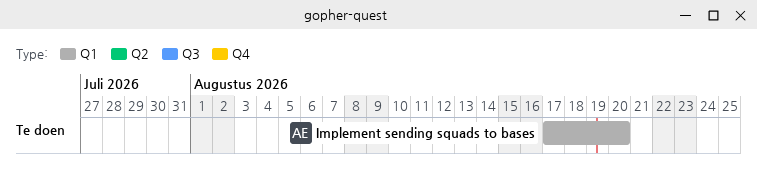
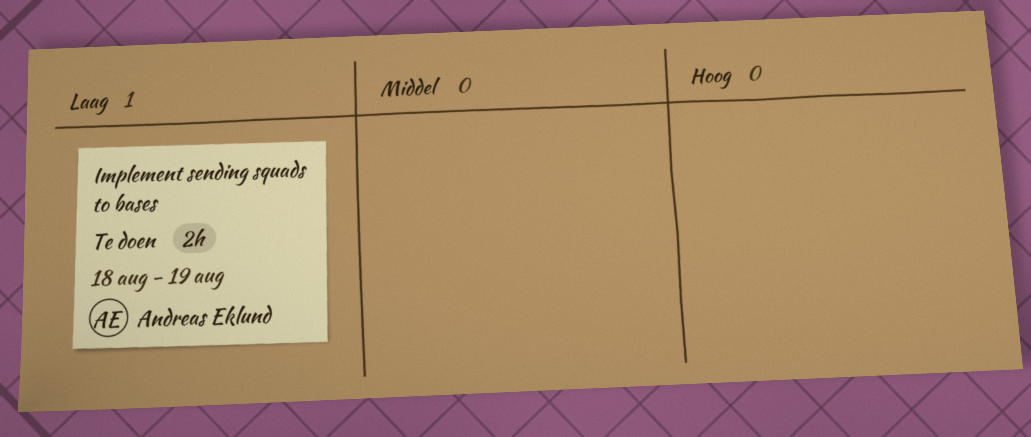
Implement sending squads to bases, start: Aug 17 -> Aug 18
Implement sending squads to bases, due: Aug 20 -> Aug 19

